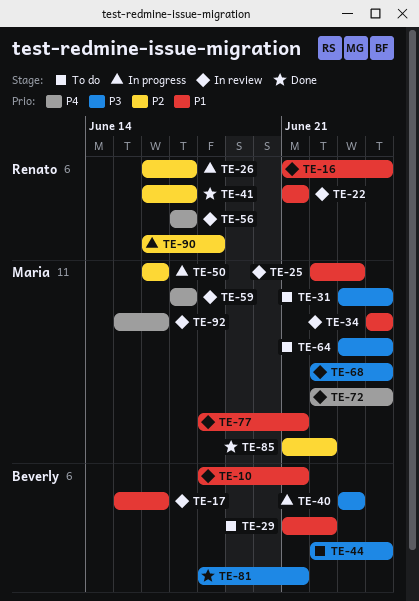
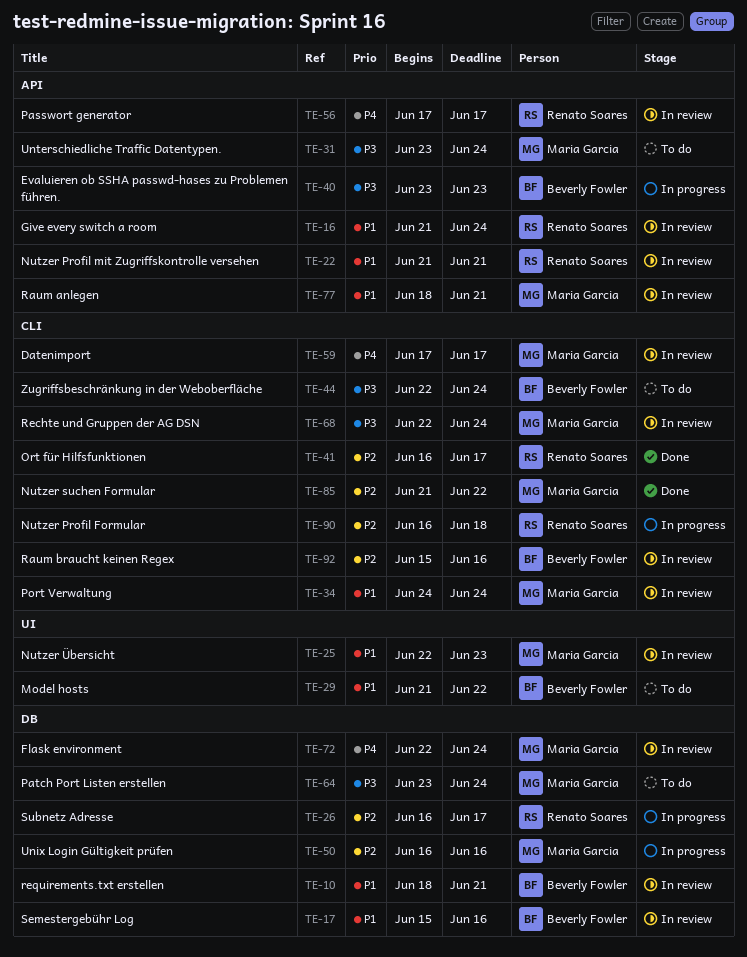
TE-81: present -> none
TE-92, owner: Maria Garcia -> Beverly Fowler
TE-92, priority: P4 -> P2

